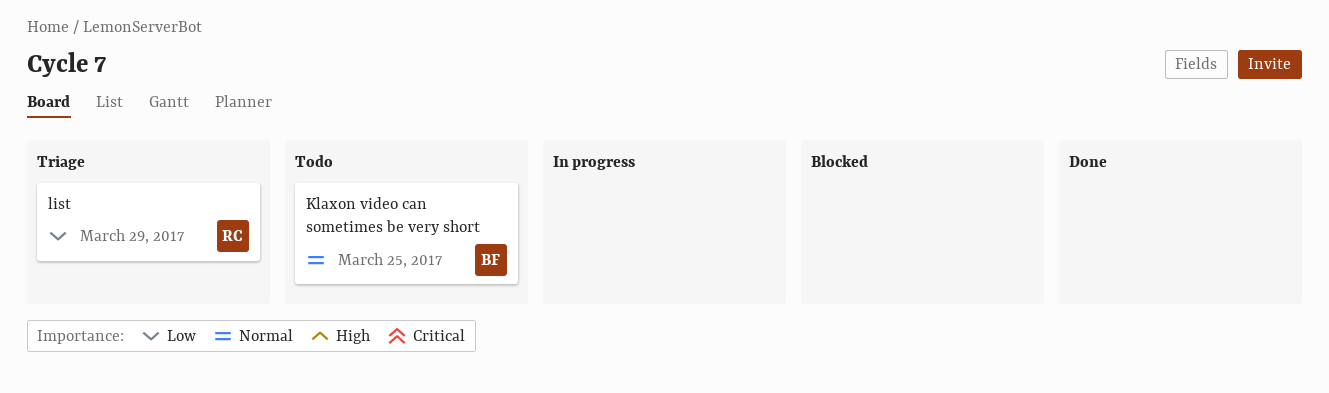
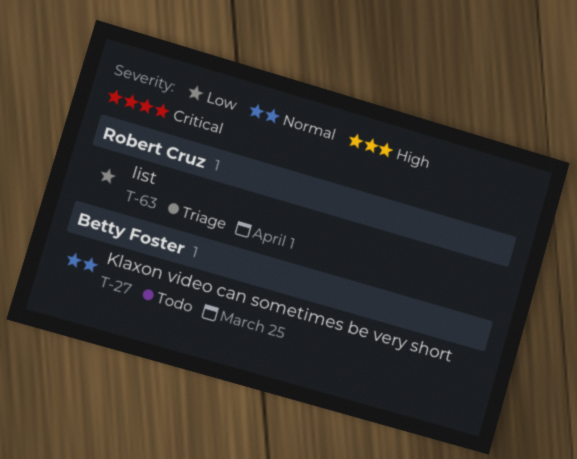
list, due: Mar 29 -> Apr 1

